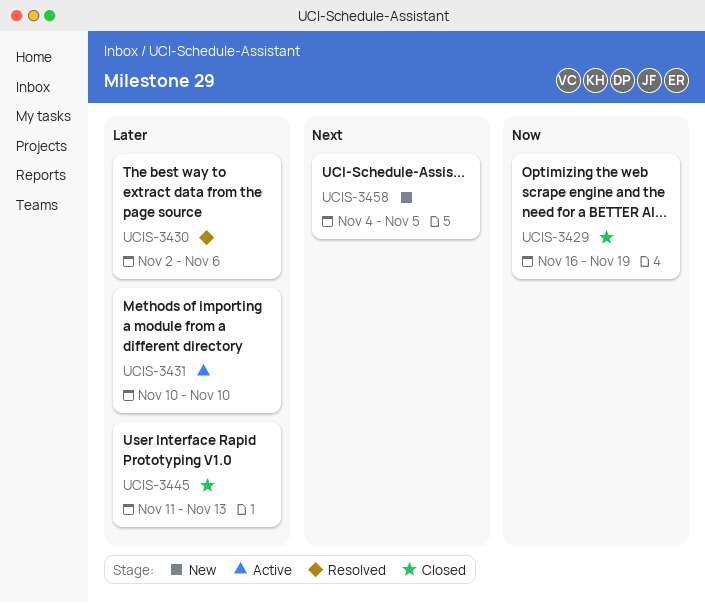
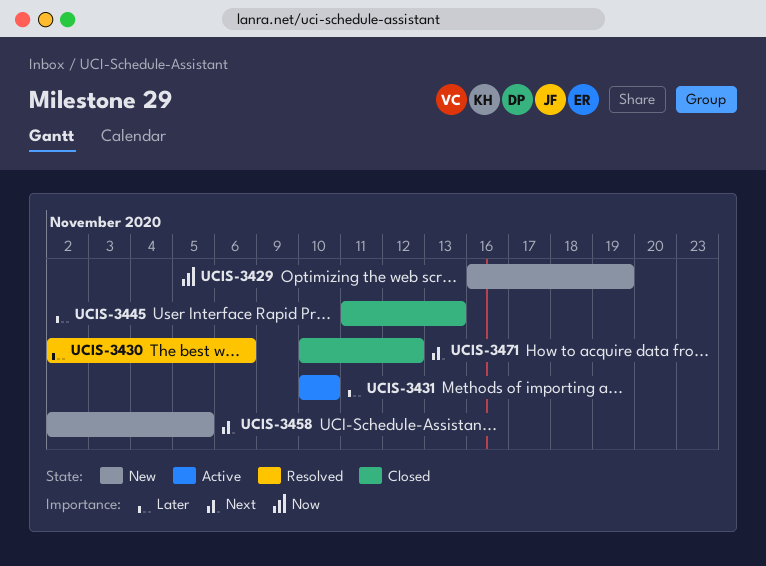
UCIS-3429, status: Closed -> New
UCIS-3458, start: Nov 4 -> Nov 2
UCIS-3471: none -> present

